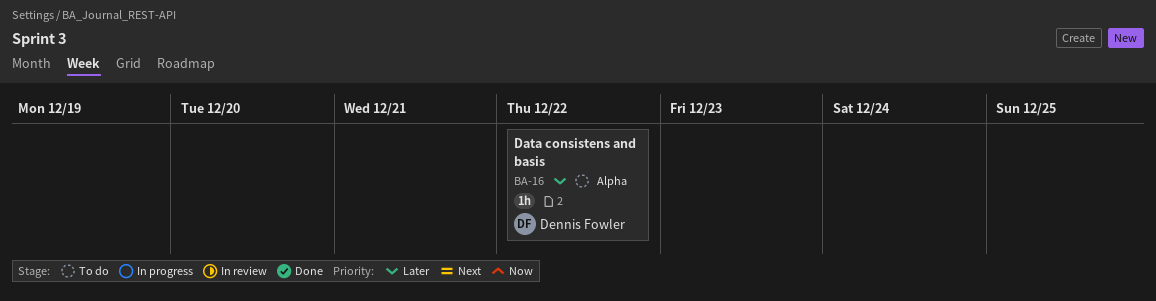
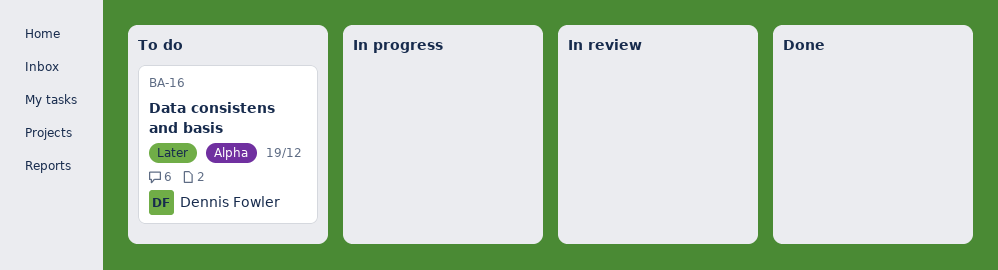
BA-16, due: Dec 22 -> Dec 19

